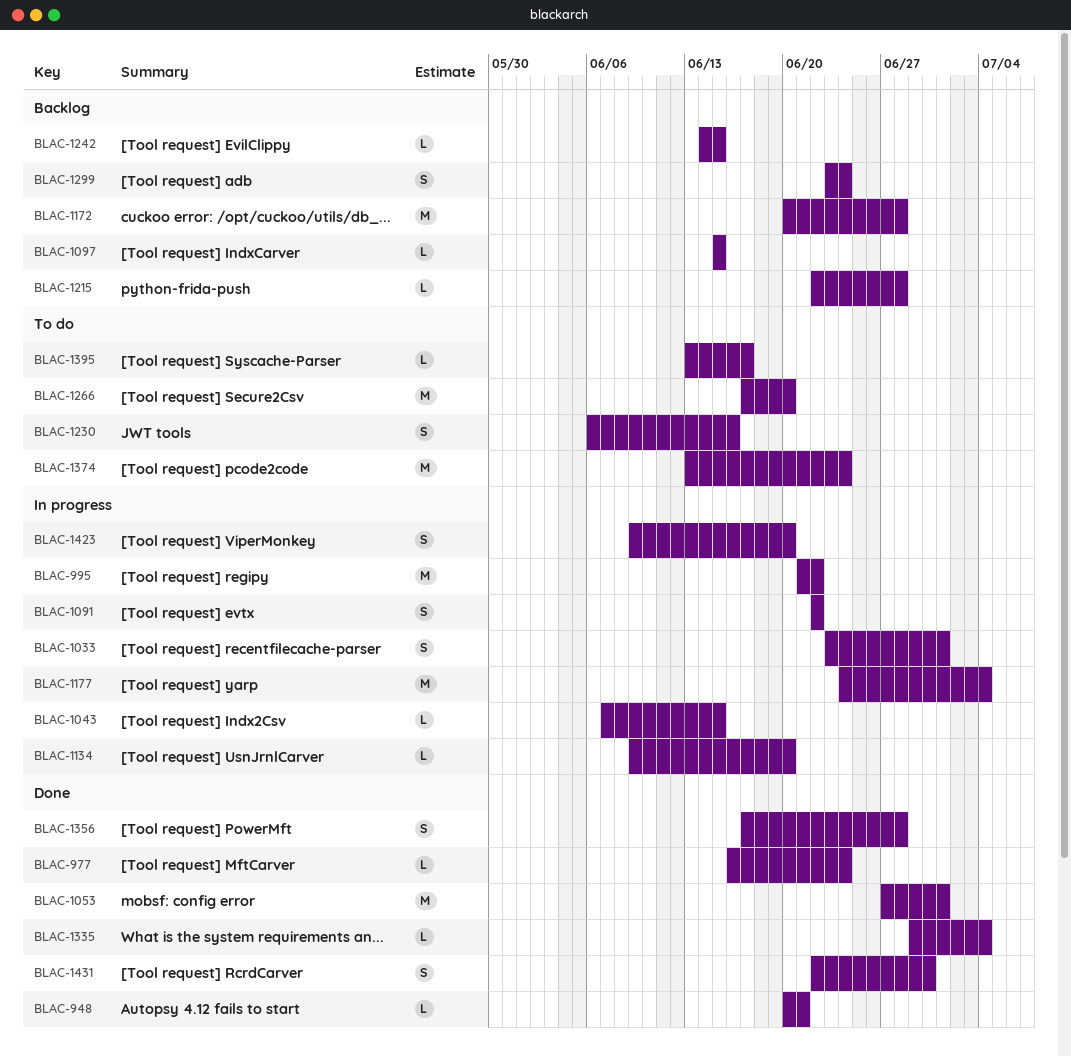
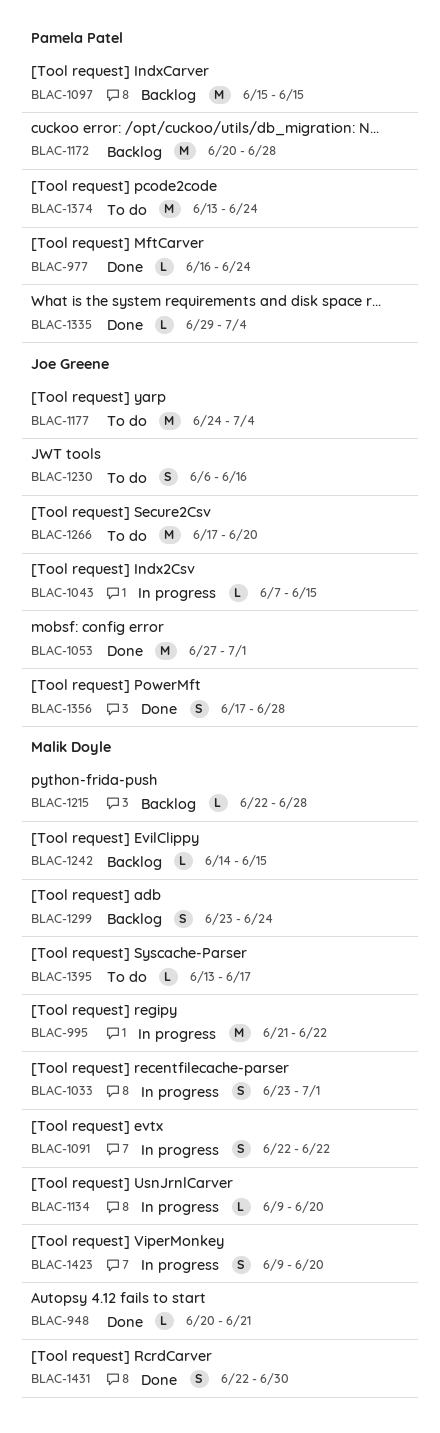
BLAC-1097, estimate: L -> M
BLAC-1177, status: In progress -> To do

